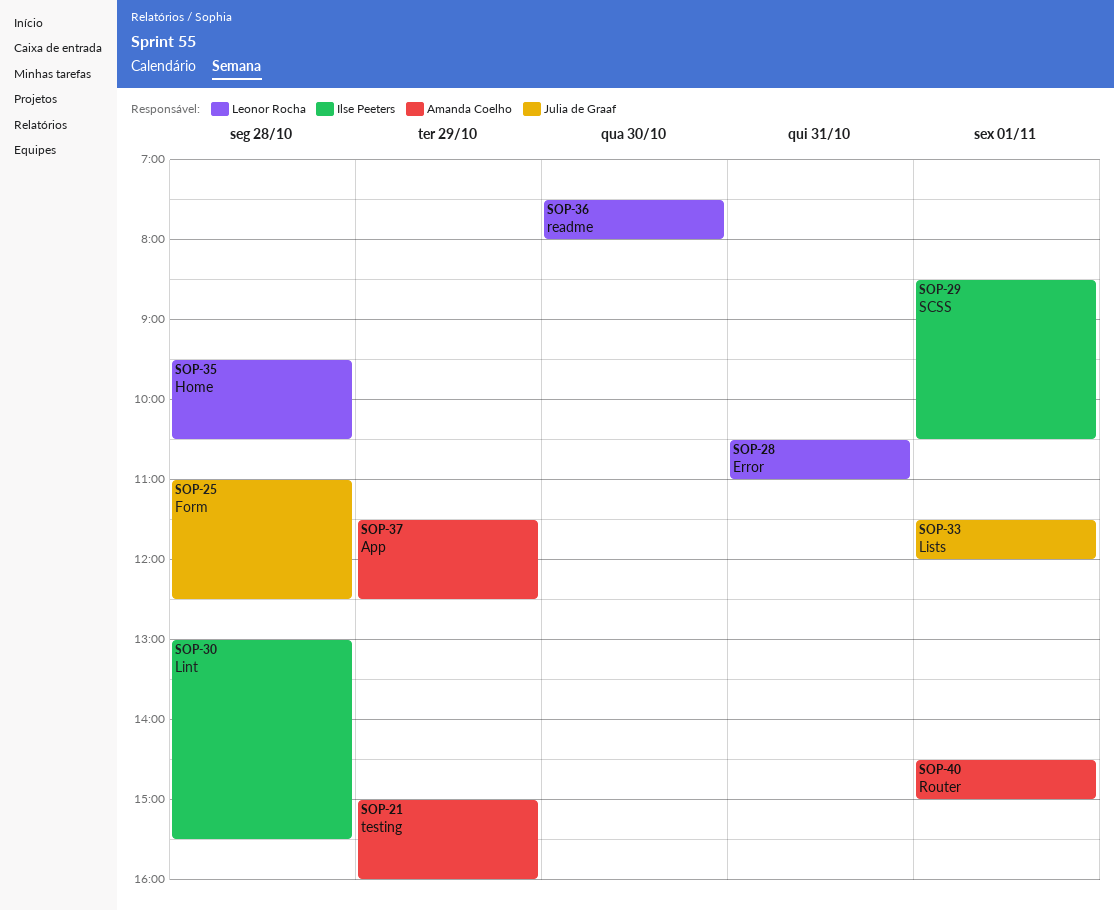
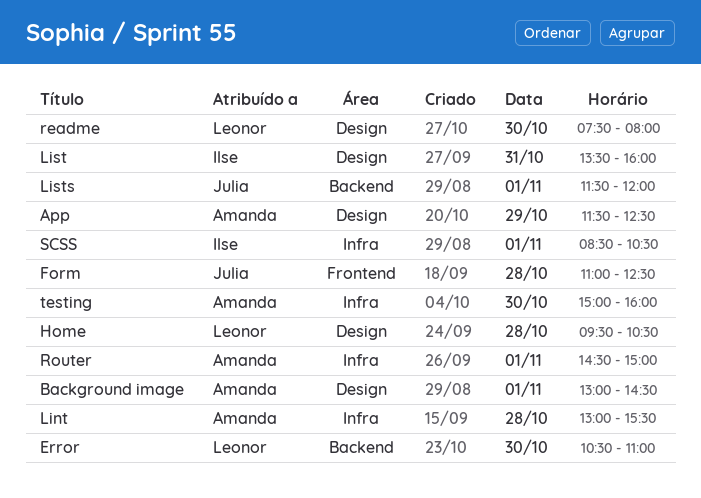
Background image: none -> present
Error, day: Oct 31 -> Oct 30
Lint, owner: Ilse Peeters -> Amanda Coelho
List: none -> present
testing, day: Oct 29 -> Oct 30

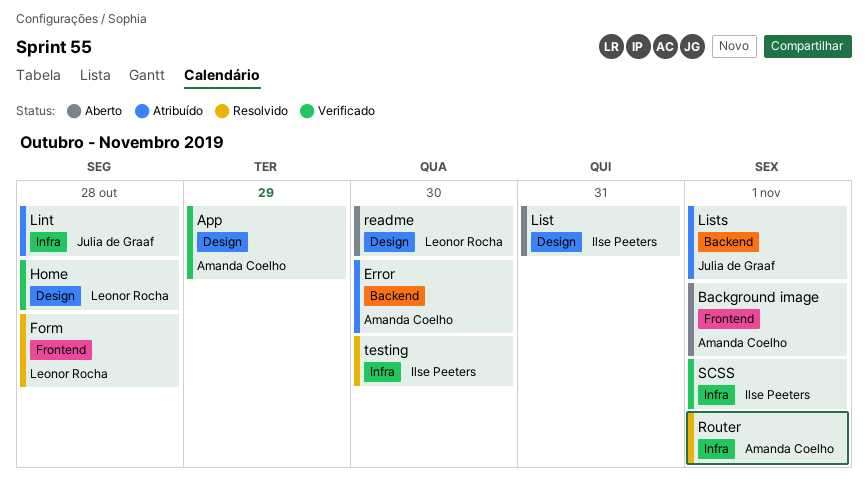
Background image, label: Design -> Frontend
Error, owner: Leonor Rocha -> Amanda Coelho
Form, owner: Julia de Graaf -> Leonor Rocha
Lint, owner: Amanda Coelho -> Julia de Graaf
testing, owner: Amanda Coelho -> Ilse Peeters

